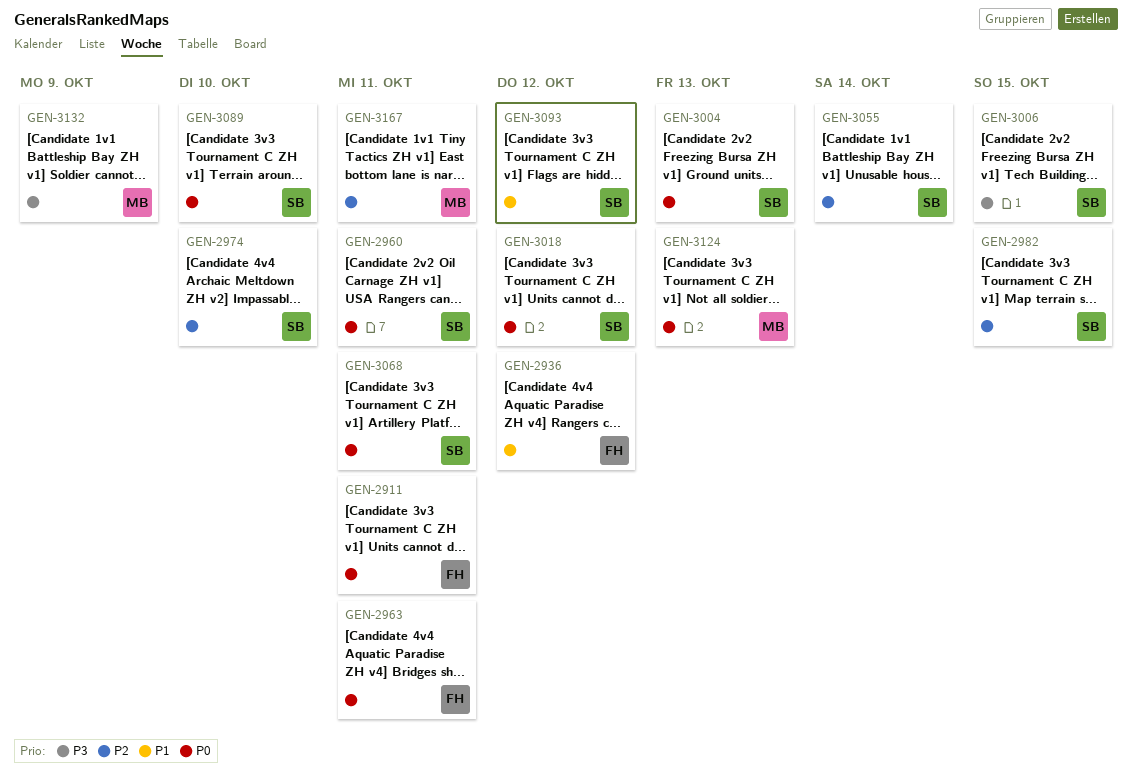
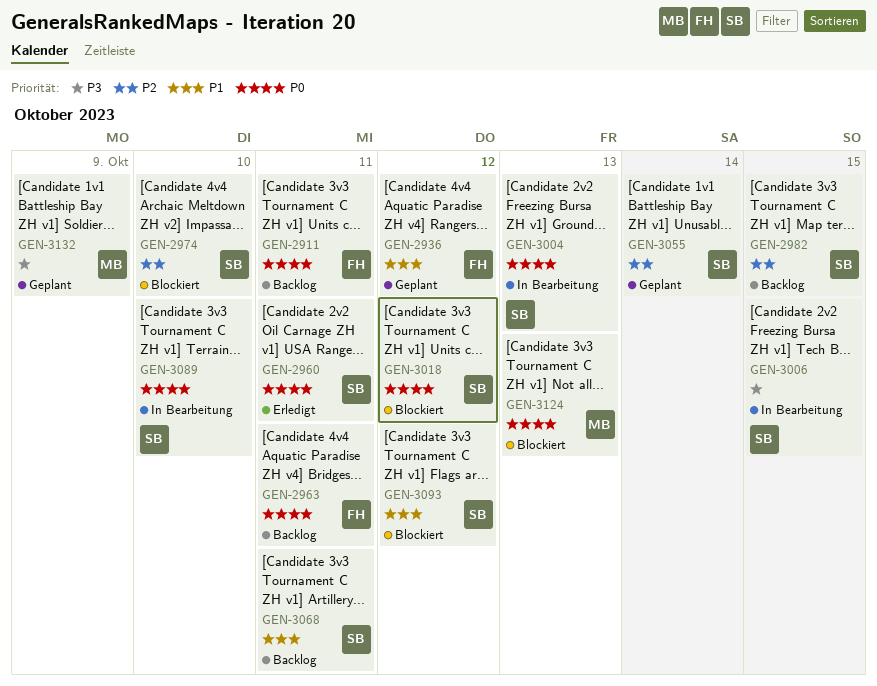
GEN-3068, priority: P0 -> P1
GEN-3167: present -> none

